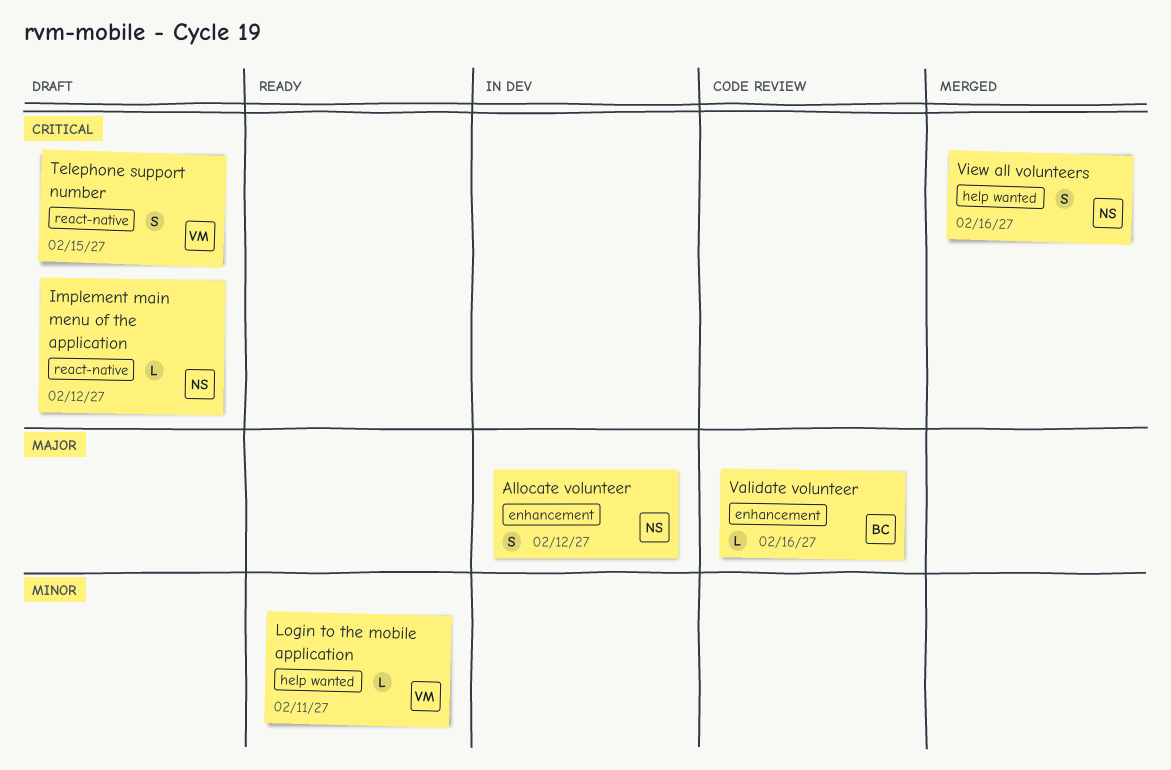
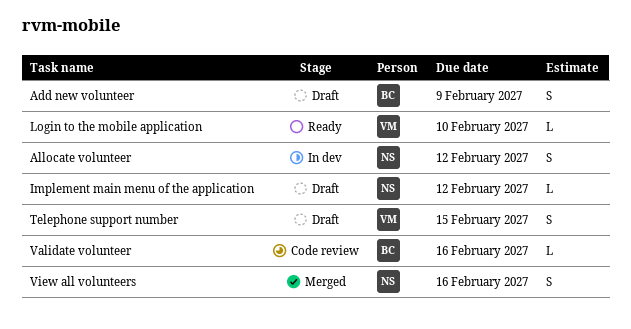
Add new volunteer: none -> present
Login to the mobile application, due: Feb 11 -> Feb 10

